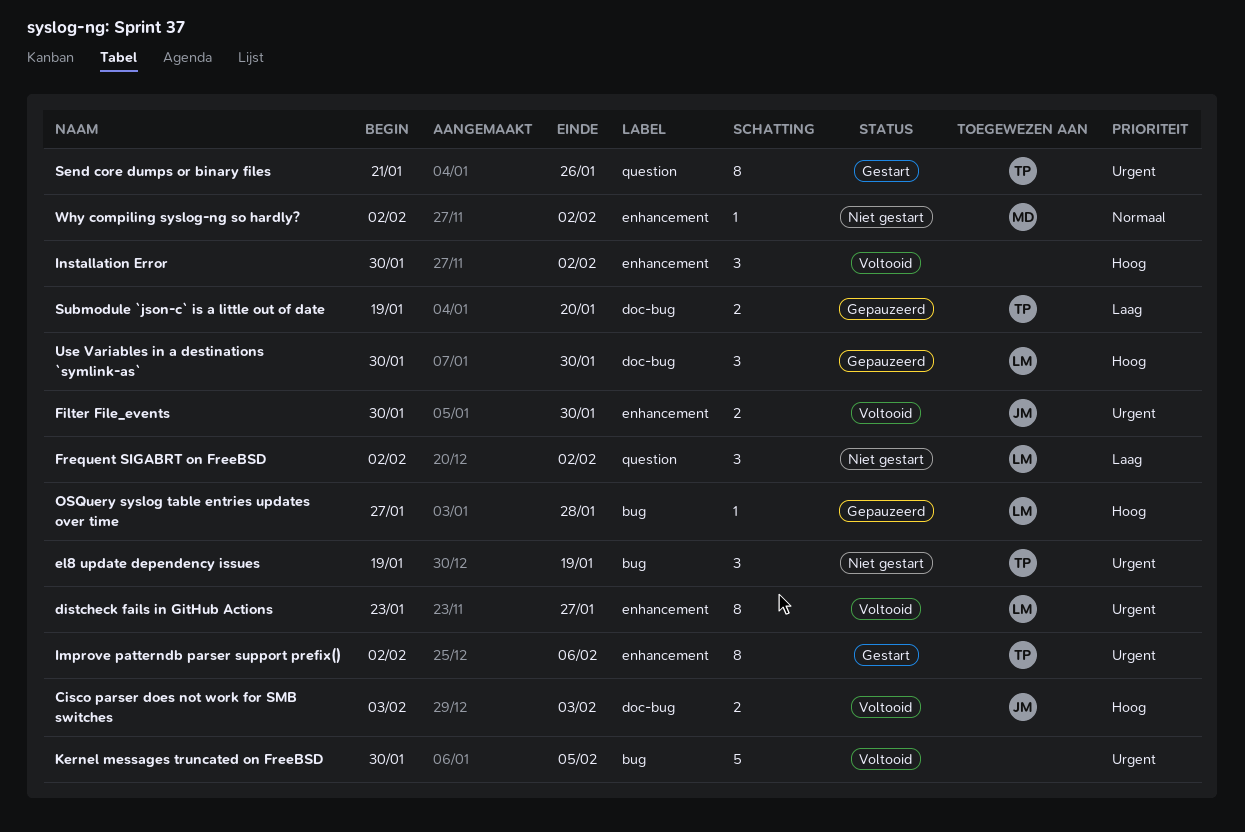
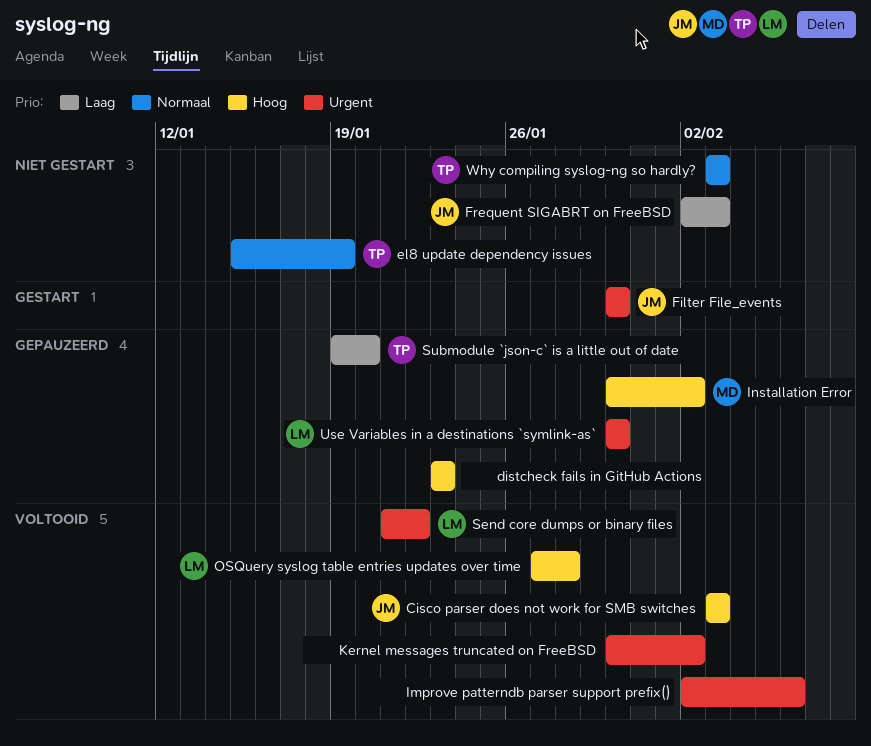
distcheck fails in GitHub Actions, status: Voltooid -> Gepauzeerd
distcheck fails in GitHub Actions, owner: LM -> none
distcheck fails in GitHub Actions, priority: Urgent -> Hoog
distcheck fails in GitHub Actions, due: Jan 27 -> Jan 23
el8 update dependency issues, priority: Urgent -> Normaal
el8 update dependency issues, start: Jan 19 -> Jan 15
Filter File_events, status: Voltooid -> Gestart
Frequent SIGABRT on FreeBSD, owner: LM -> JM
Frequent SIGABRT on FreeBSD, due: Feb 2 -> Feb 3
Improve patterndb parser support prefix(), status: Gestart -> Voltooid
Improve patterndb parser support prefix(), owner: TP -> none
Installation Error, status: Voltooid -> Gepauzeerd
Installation Error, owner: none -> MD
Kernel messages truncated on FreeBSD, due: Feb 5 -> Feb 2
OSQuery syslog table entries updates over time, status: Gepauzeerd -> Voltooid
Send core dumps or binary files, status: Gestart -> Voltooid
Send core dumps or binary files, owner: TP -> LM
Send core dumps or binary files, due: Jan 26 -> Jan 22
Use Variables in a destinations `symlink-as`, priority: Hoog -> Urgent
Why compiling syslog-ng so hardly?, owner: MD -> TP
Why compiling syslog-ng so hardly?, start: Feb 2 -> Feb 3
Why compiling syslog-ng so hardly?, due: Feb 2 -> Feb 3

